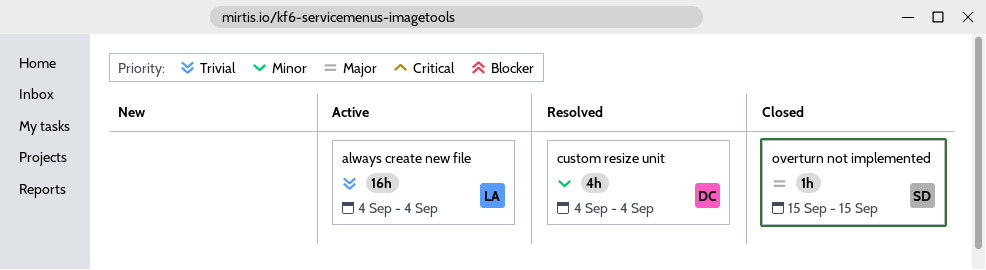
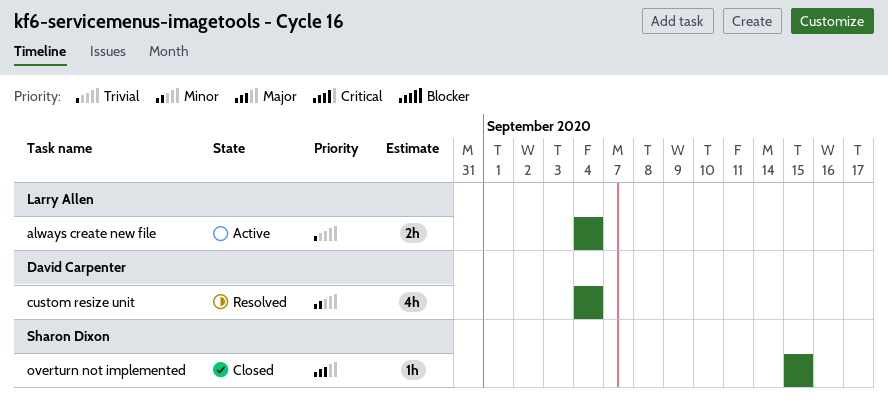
always create new file, estimate: 16h -> 2h

